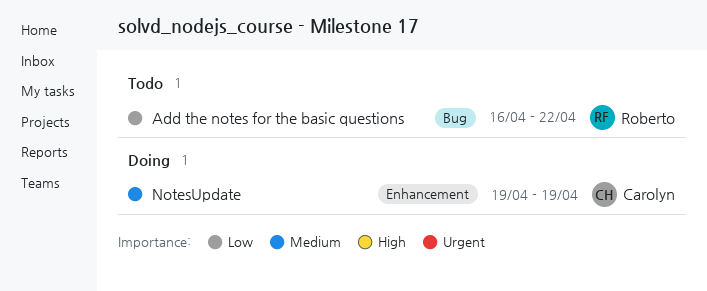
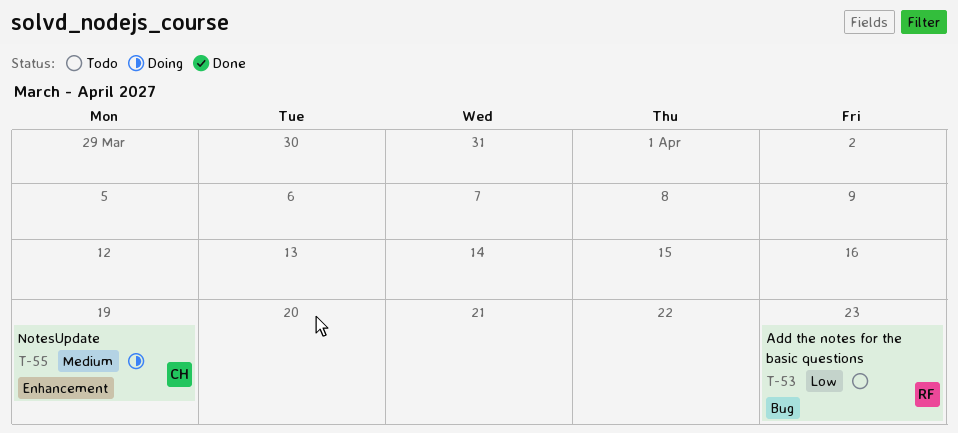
Add the notes for the basic questions, due: Apr 22 -> Apr 23

